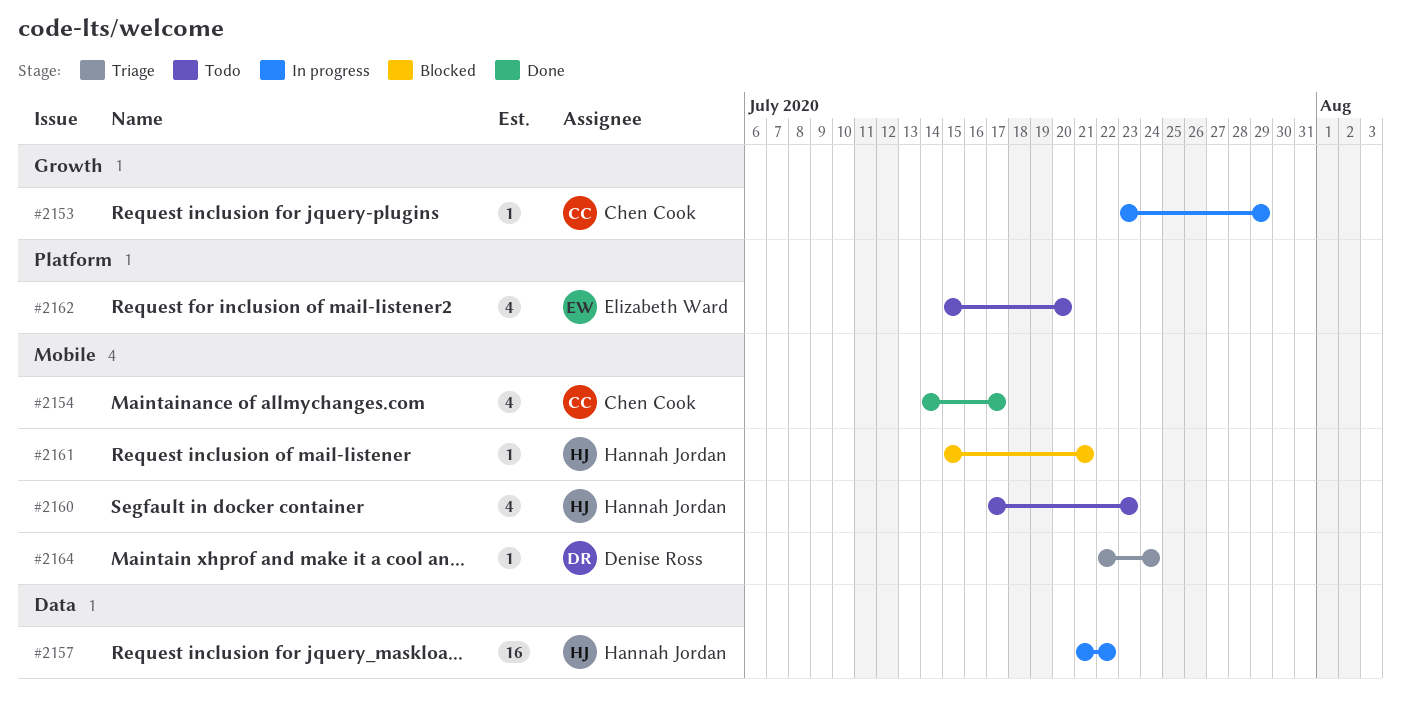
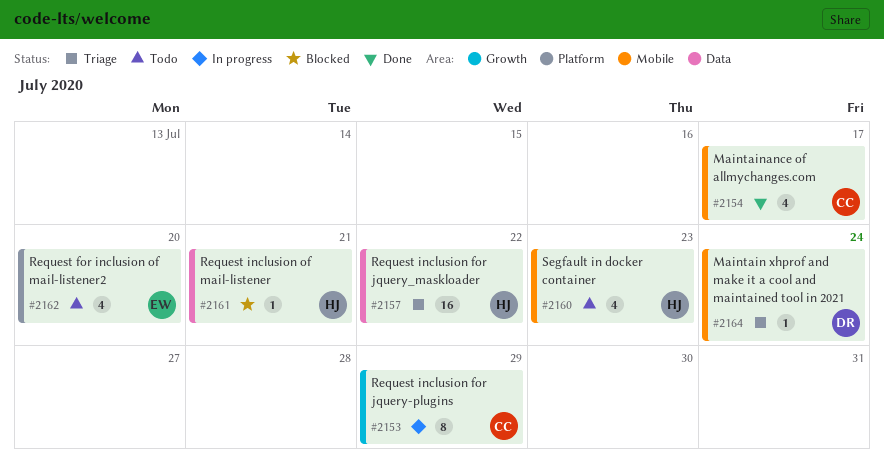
#2153, estimate: 1 -> 8
#2157, status: In progress -> Triage
#2161, label: Mobile -> Data

